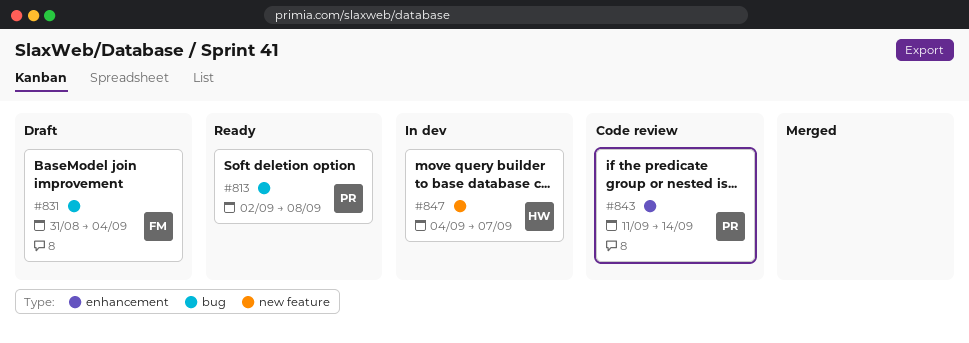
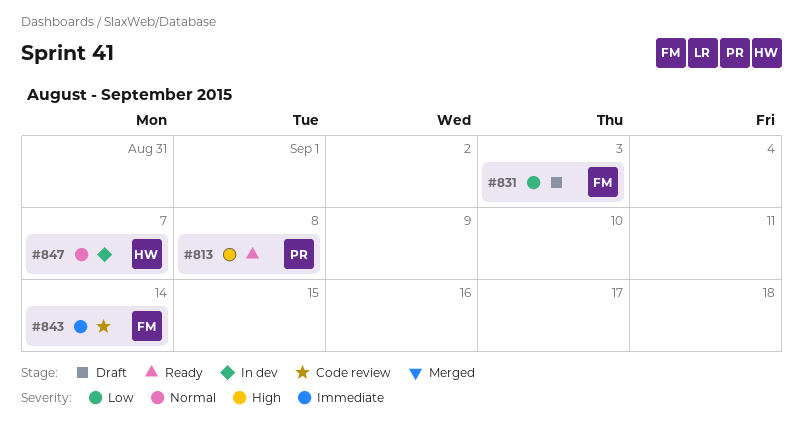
#831, due: Sep 4 -> Sep 3
#843, owner: PR -> FM

